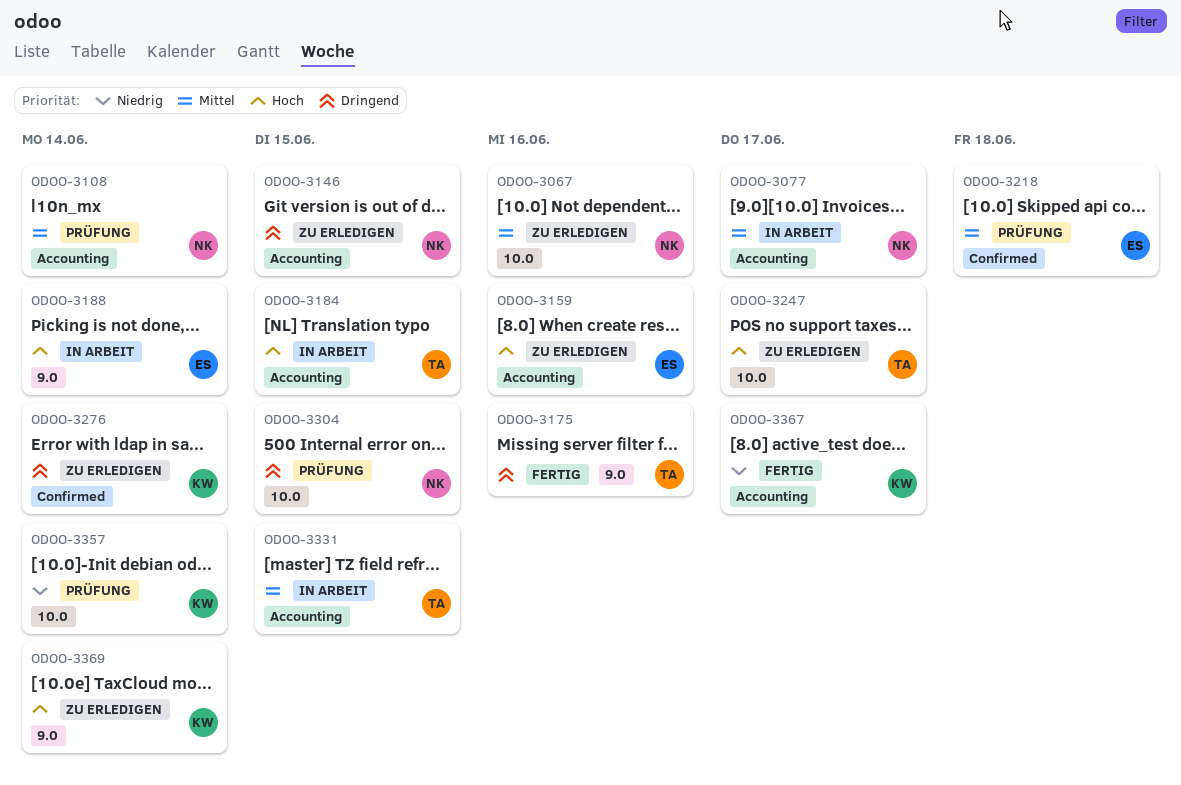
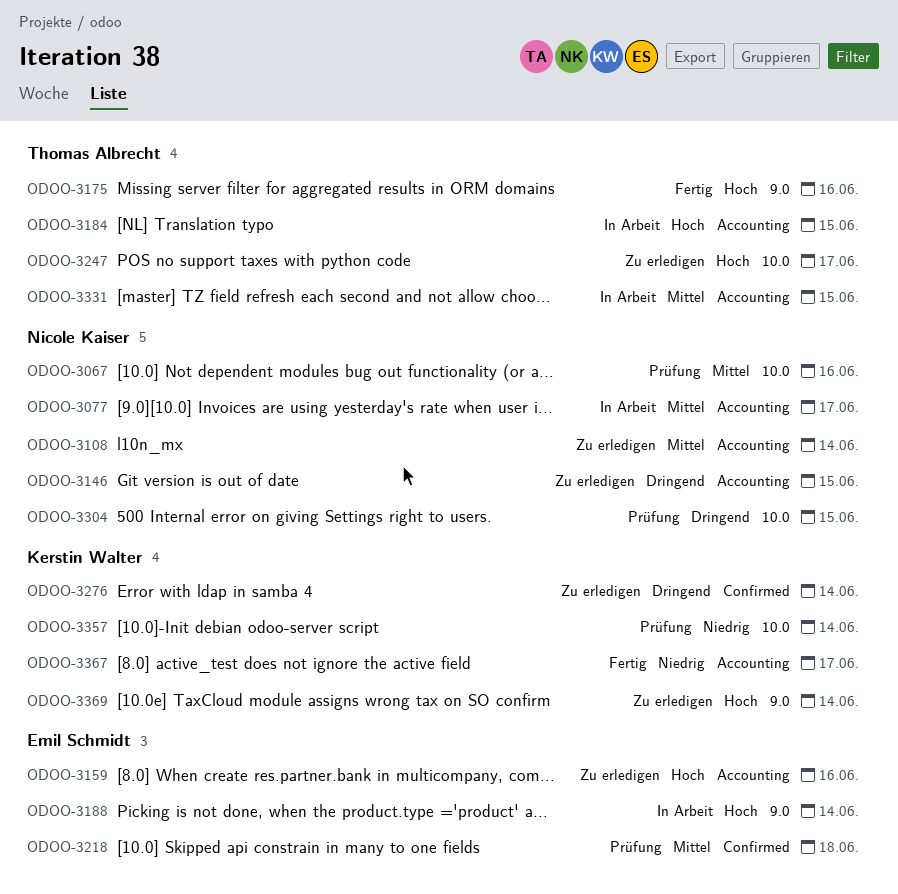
ODOO-3067, status: Zu erledigen -> Prüfung
ODOO-3108, status: Prüfung -> Zu erledigen
ODOO-3175, priority: Dringend -> Hoch

